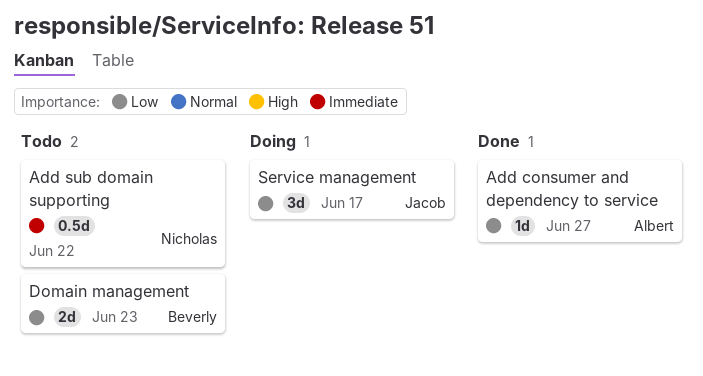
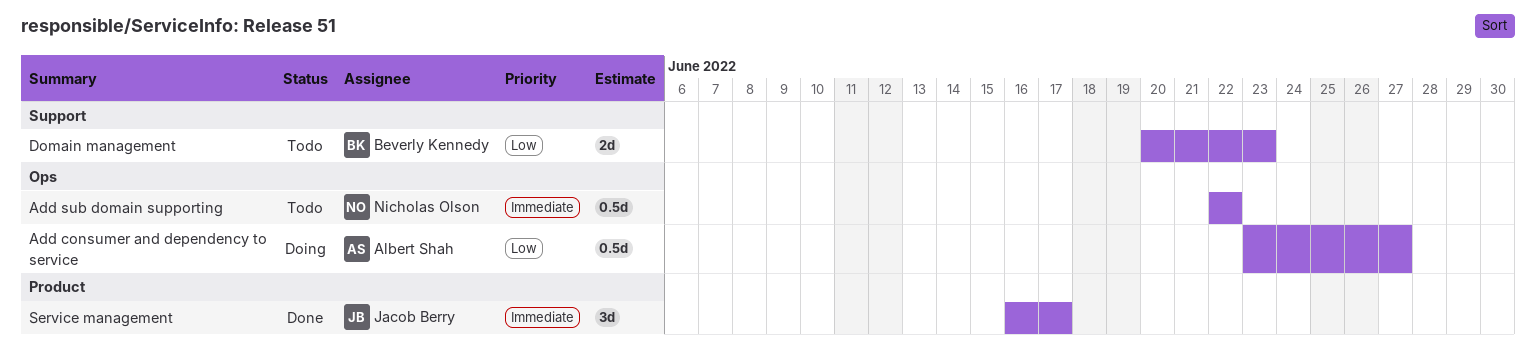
Add consumer and dependency to service, status: Done -> Doing
Add consumer and dependency to service, estimate: 1d -> 0.5d
Service management, status: Doing -> Done
Service management, priority: Low -> Immediate

